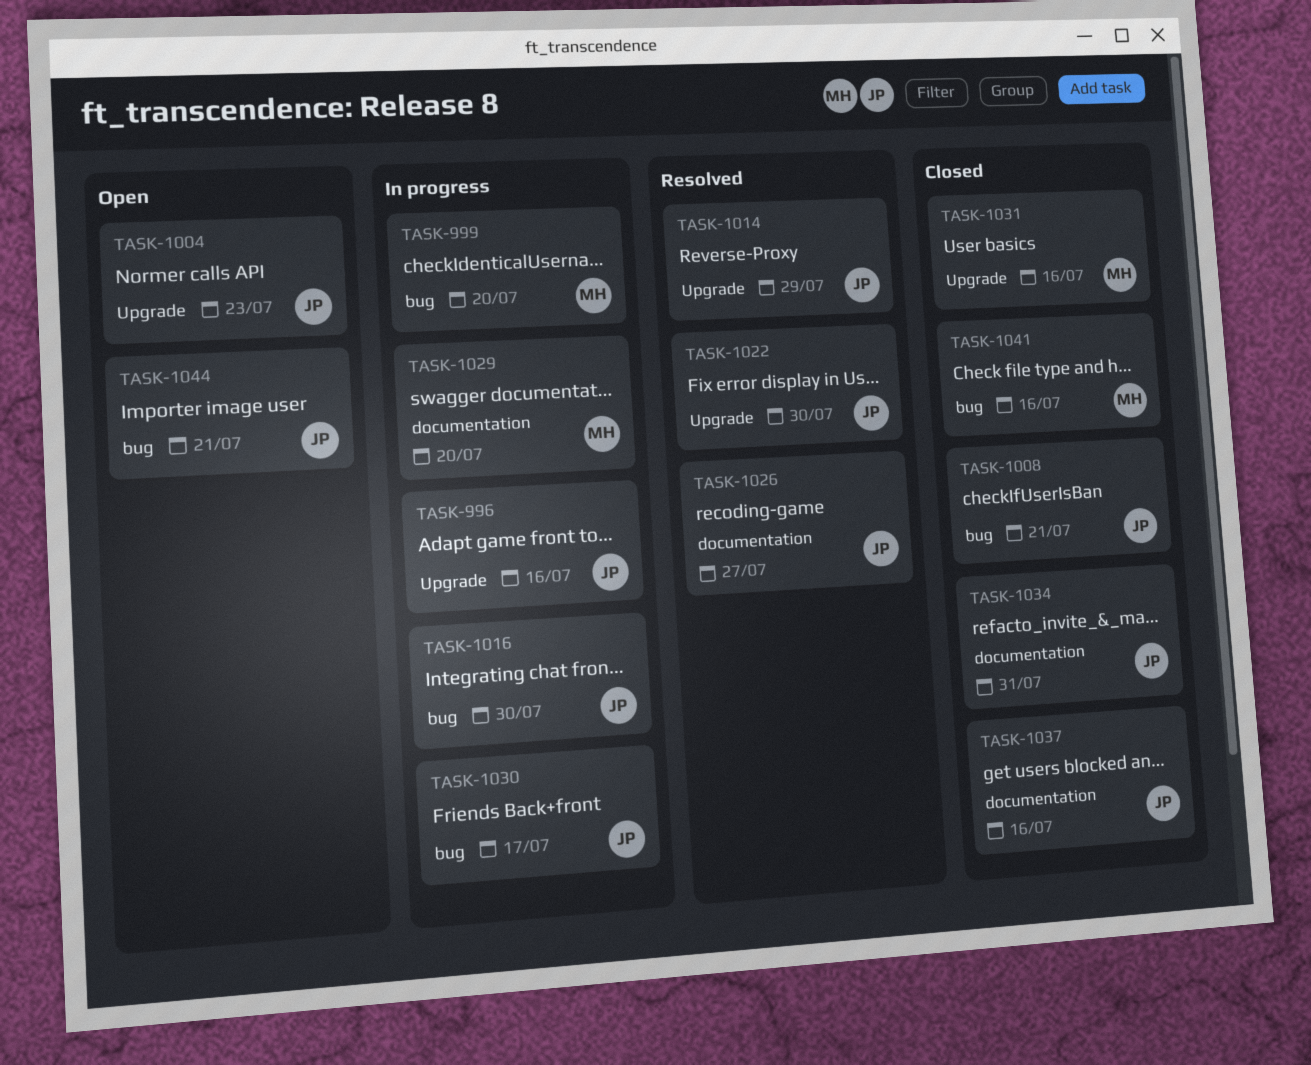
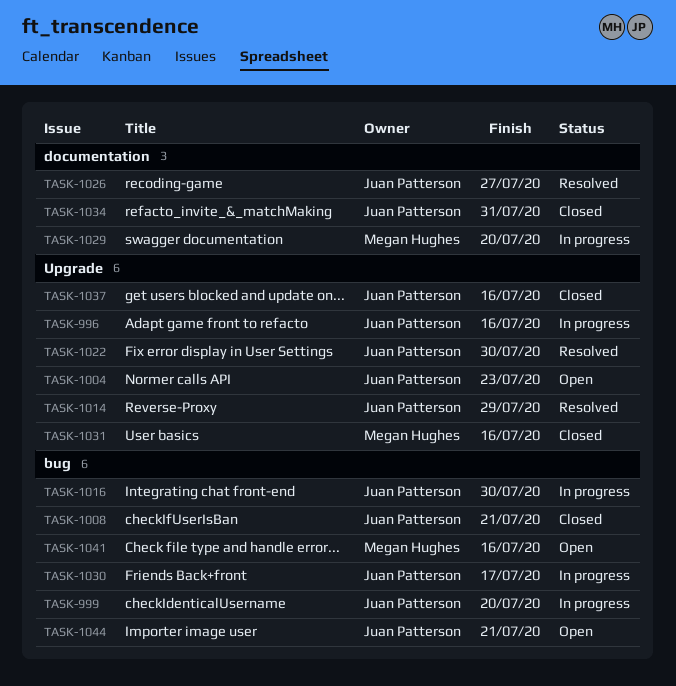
TASK-999, owner: Megan Hughes -> Juan Patterson
TASK-1037, label: documentation -> Upgrade
TASK-1041, status: Closed -> Open

